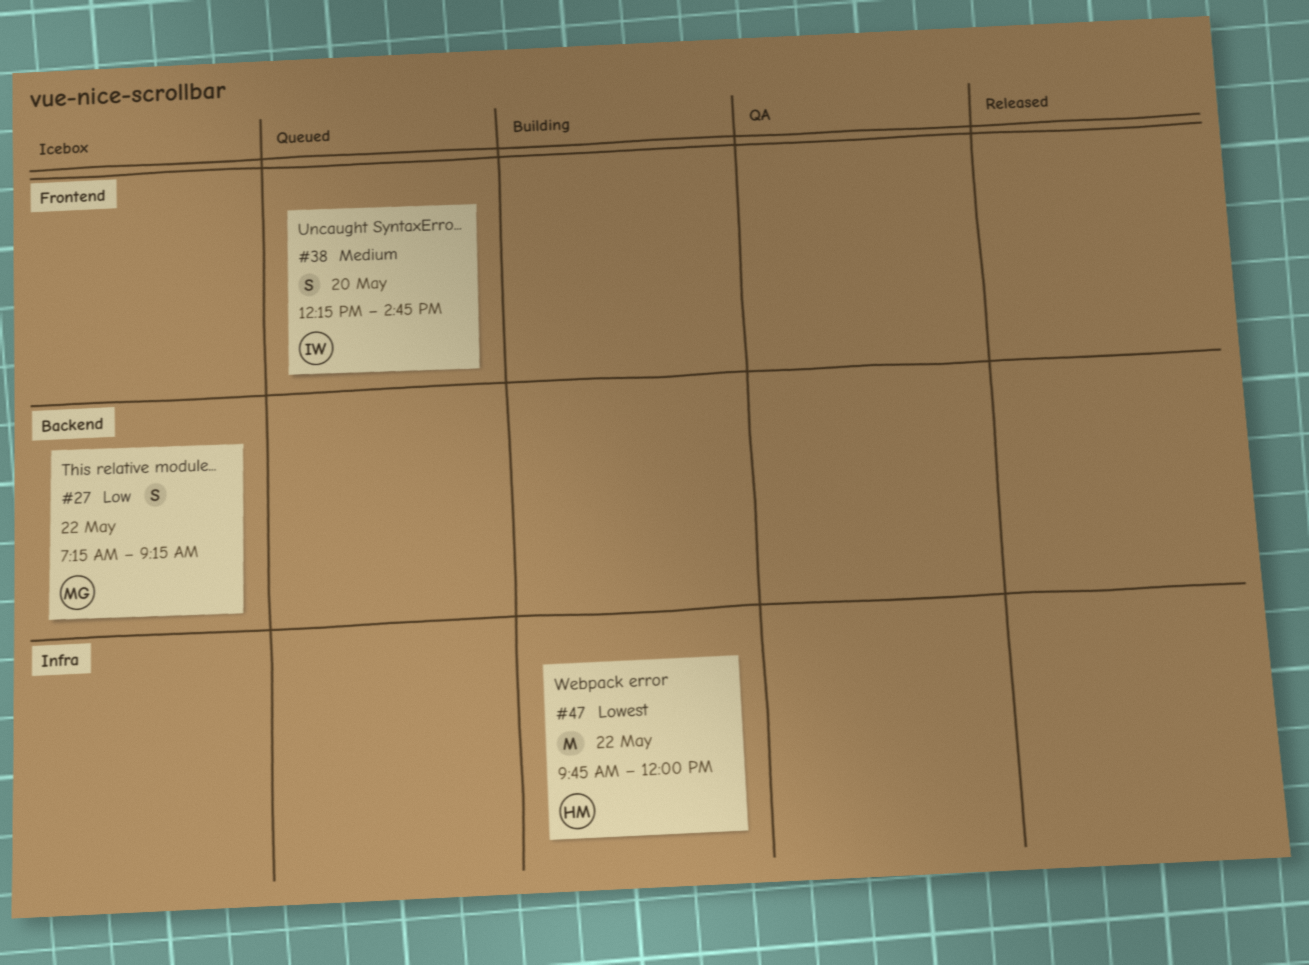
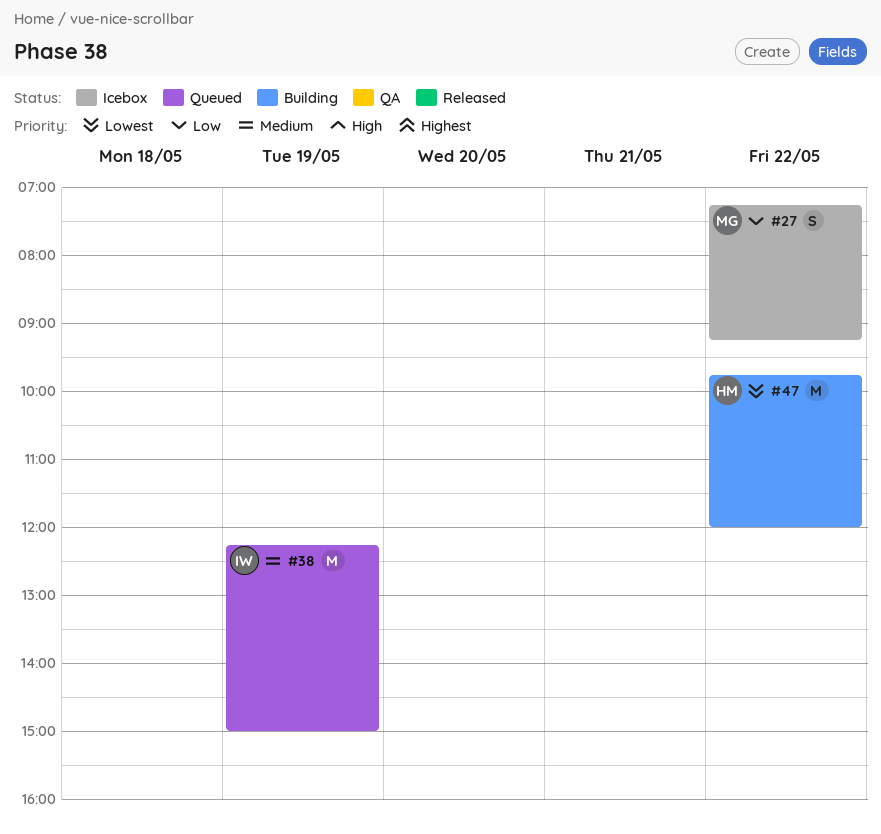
#38, estimate: S -> M
#38, day: May 20 -> May 19
#38, ends: 14:45 -> 15:00

